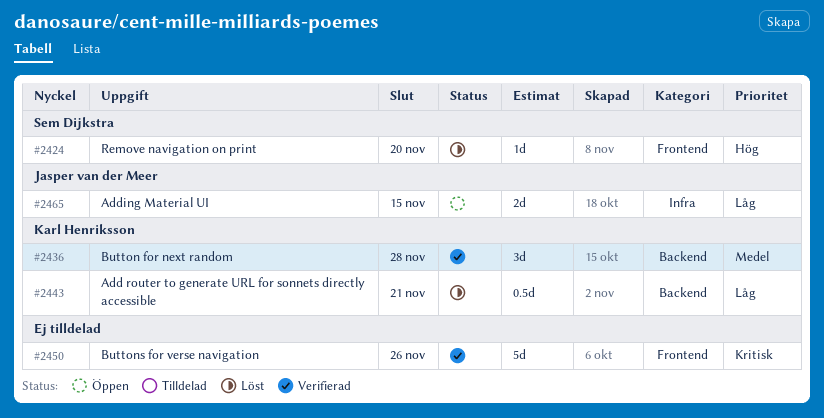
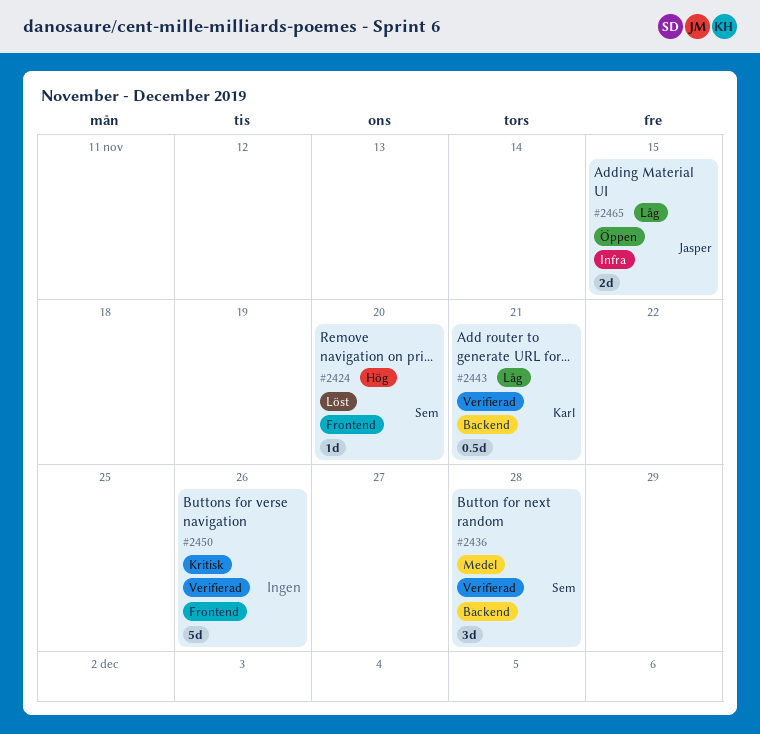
#2436, owner: Karl Henriksson -> Sem Dijkstra
#2443, status: Löst -> Verifierad

